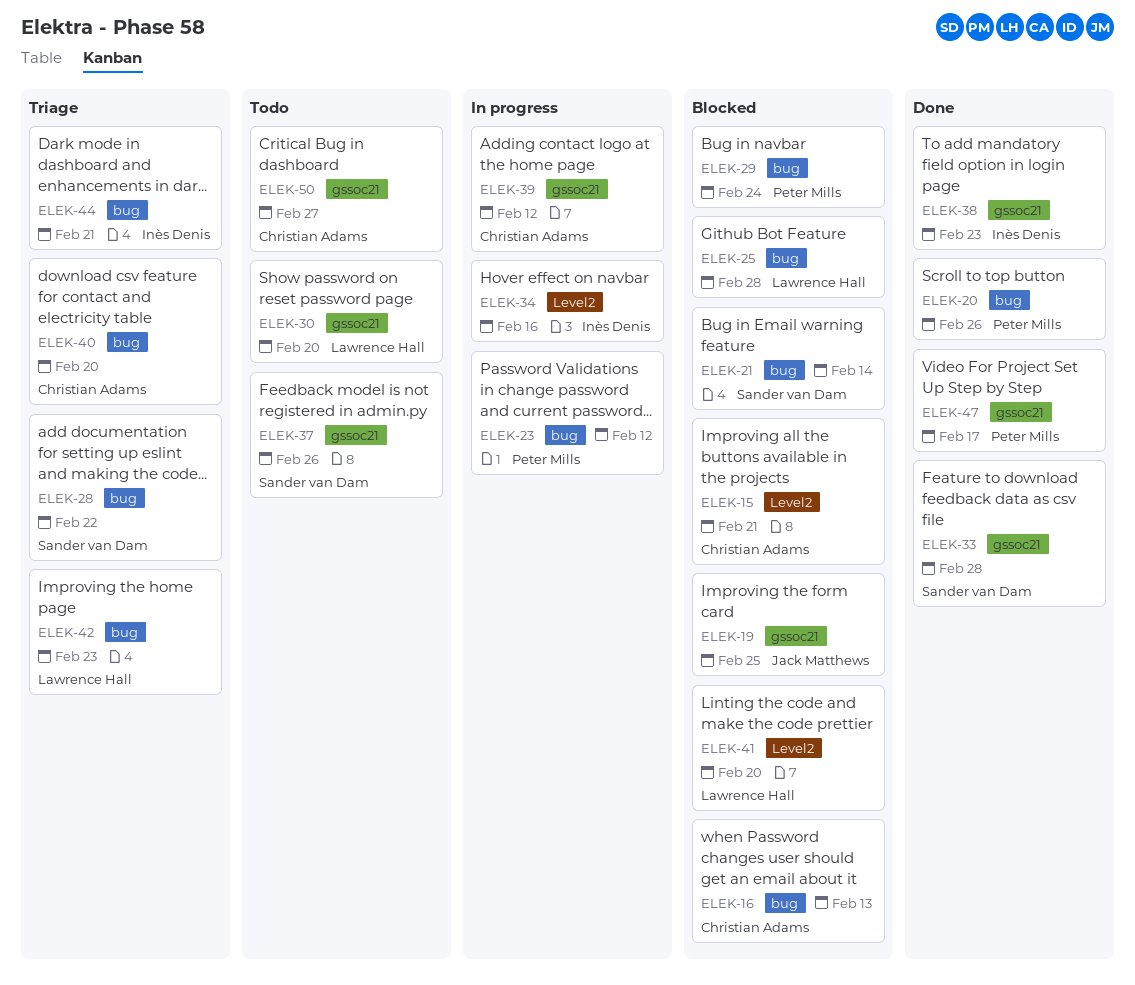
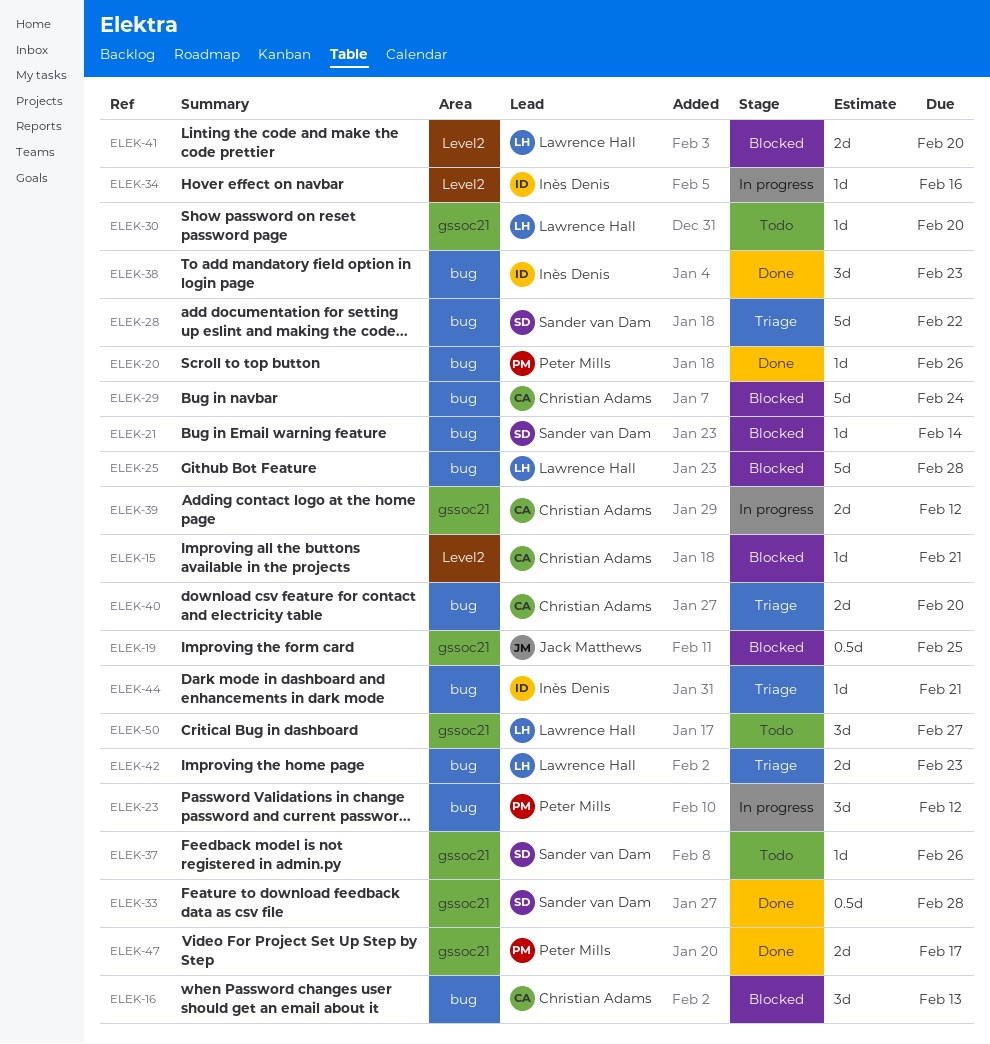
ELEK-29, owner: Peter Mills -> Christian Adams
ELEK-38, label: gssoc21 -> bug
ELEK-50, owner: Christian Adams -> Lawrence Hall

